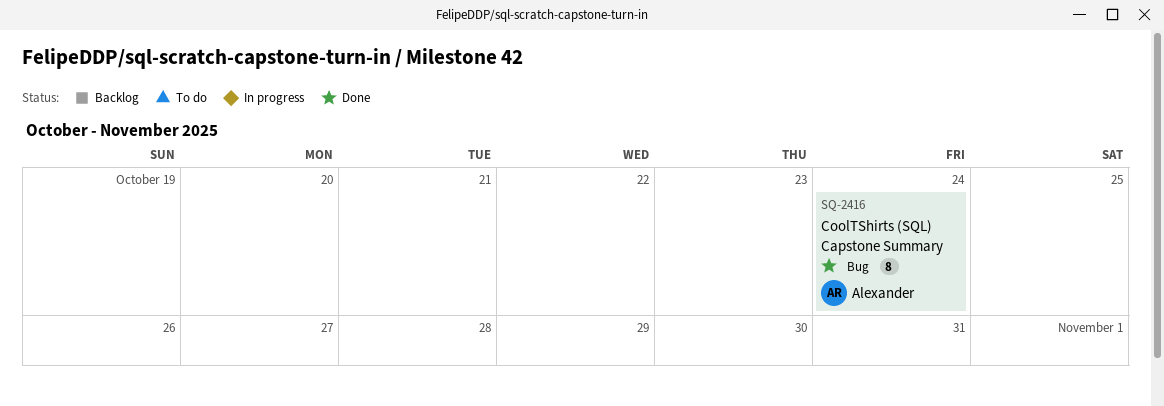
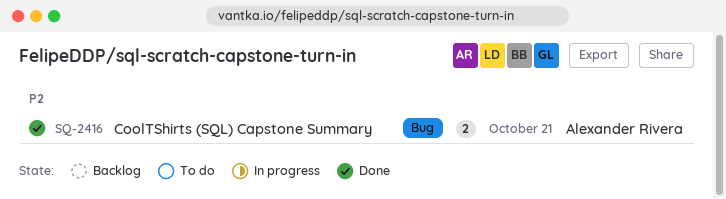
SQ-2416, estimate: 8 -> 2
SQ-2416, due: Oct 24 -> Oct 21

